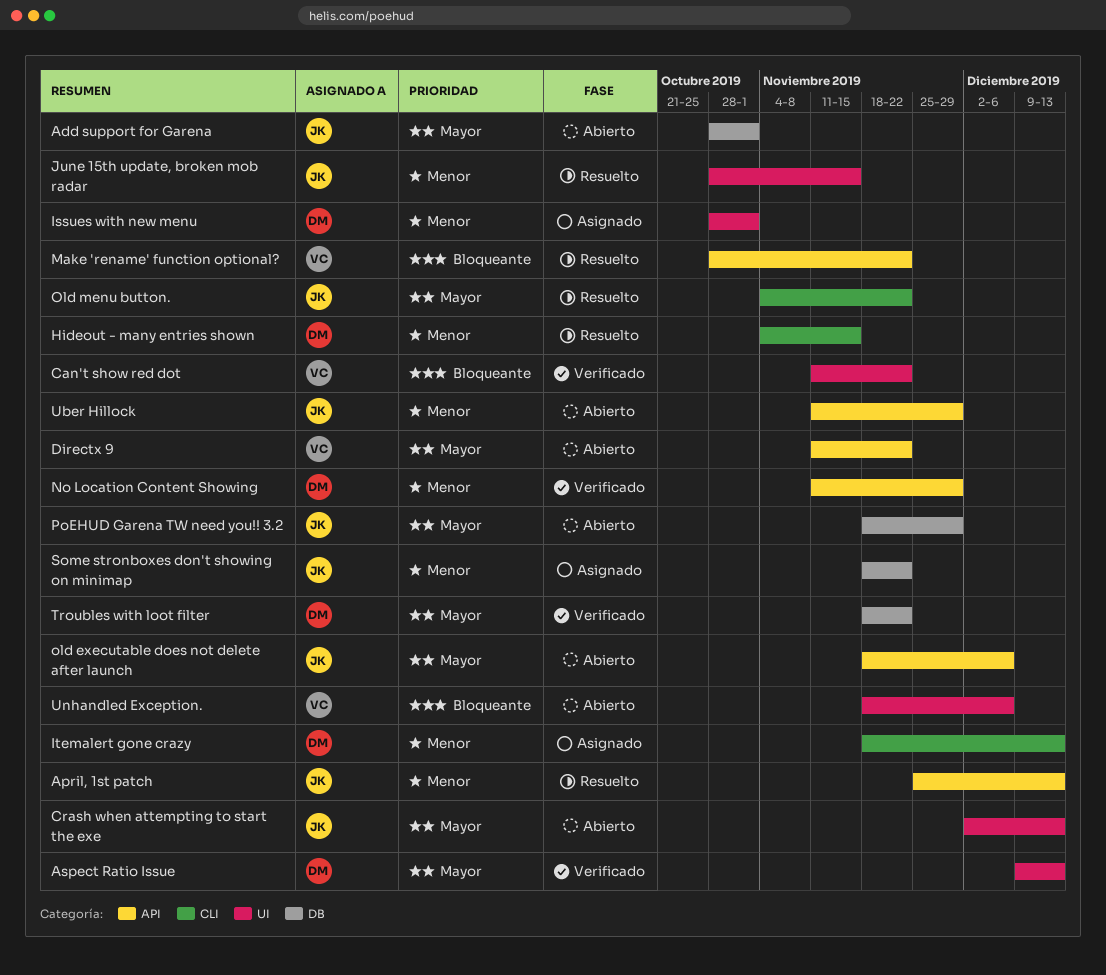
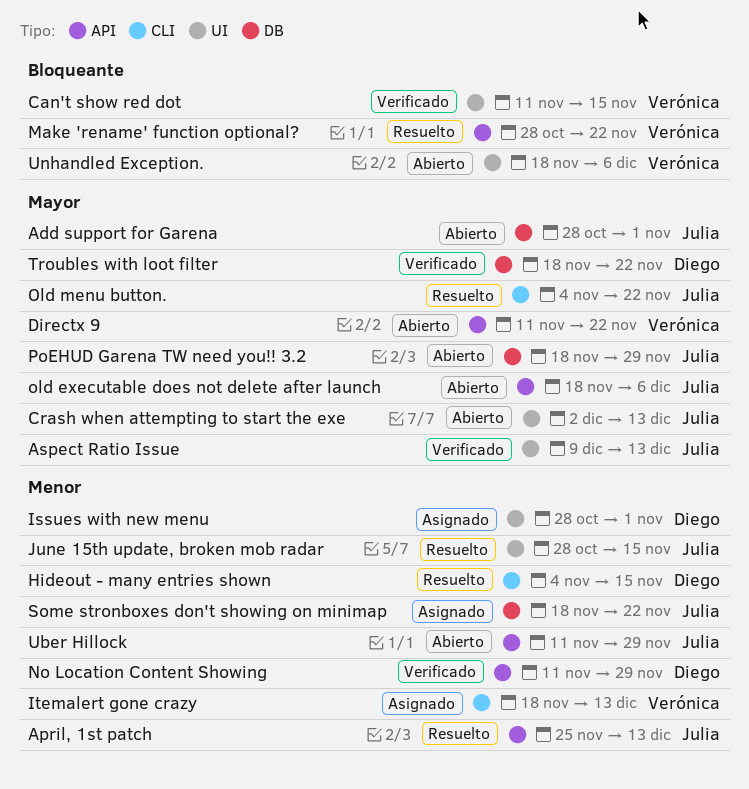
Aspect Ratio Issue, owner: Diego -> Julia
Can't show red dot, due: Nov 22 -> Nov 15
Itemalert gone crazy, owner: Diego -> Verónica

